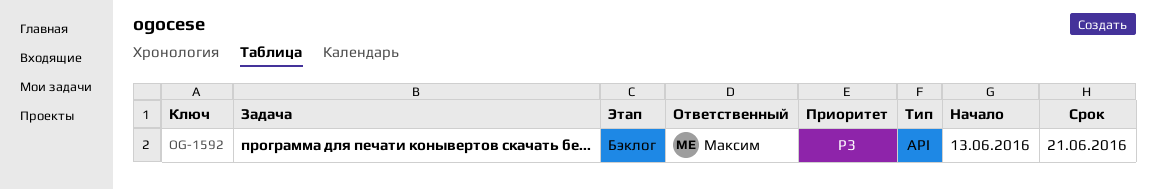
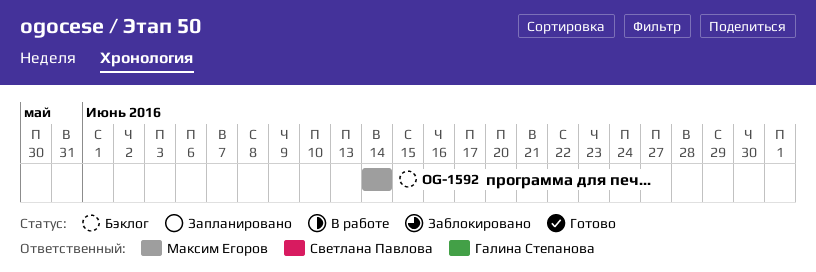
OG-1592, start: Jun 13 -> Jun 14
OG-1592, due: Jun 21 -> Jun 14

